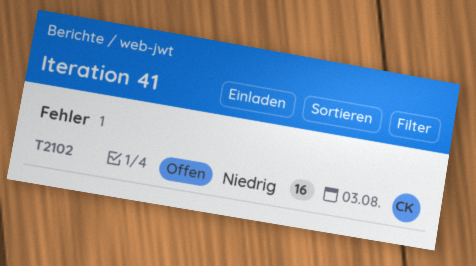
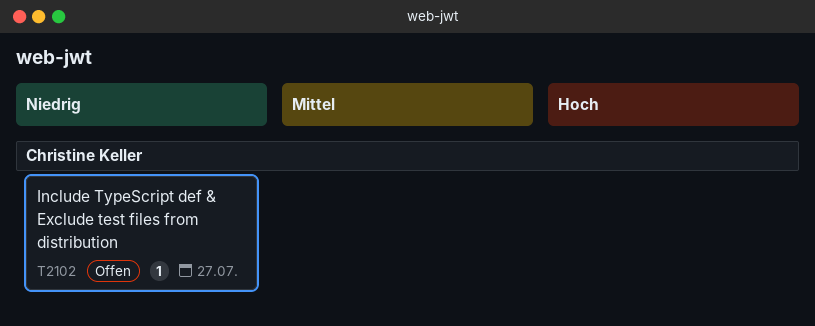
T2102, estimate: 16 -> 1
T2102, due: Aug 3 -> Jul 27

